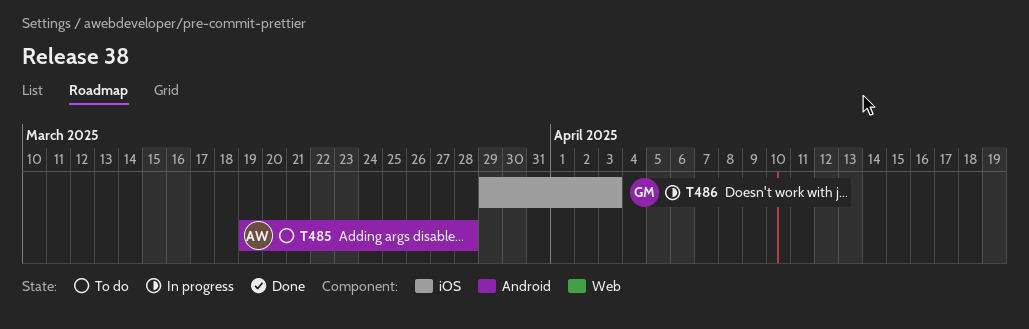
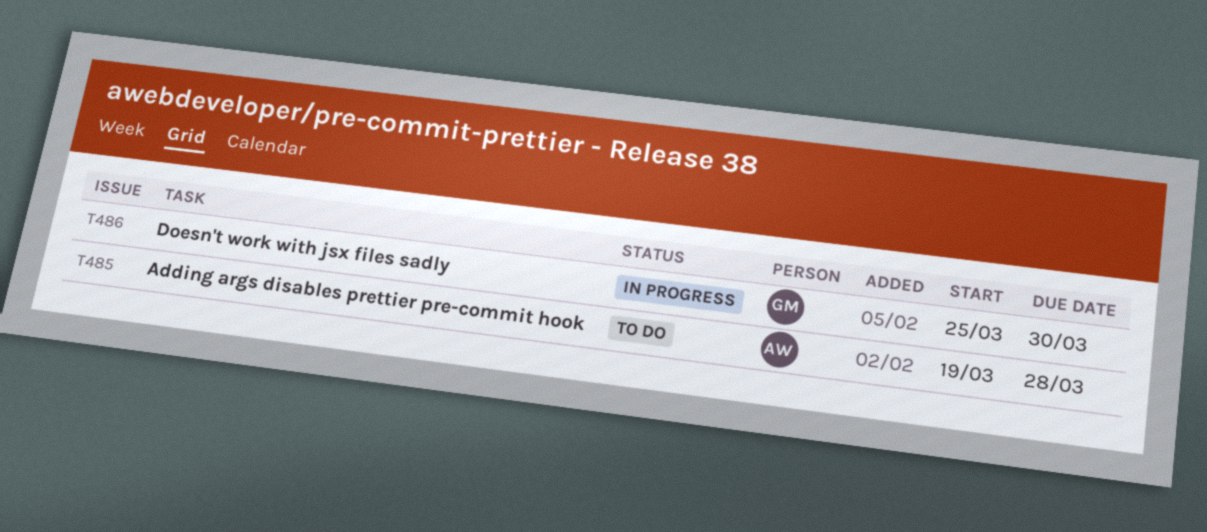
T486, start: Mar 29 -> Mar 25
T486, due: Apr 3 -> Mar 30

